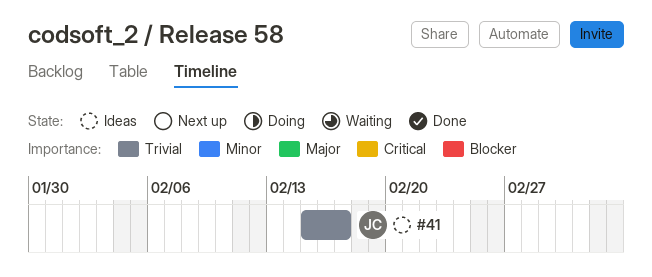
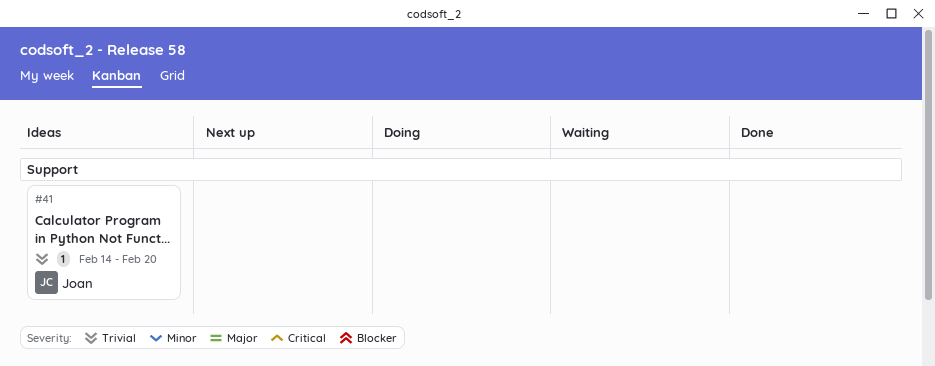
#41, start: Feb 15 -> Feb 14
#41, due: Feb 17 -> Feb 20

